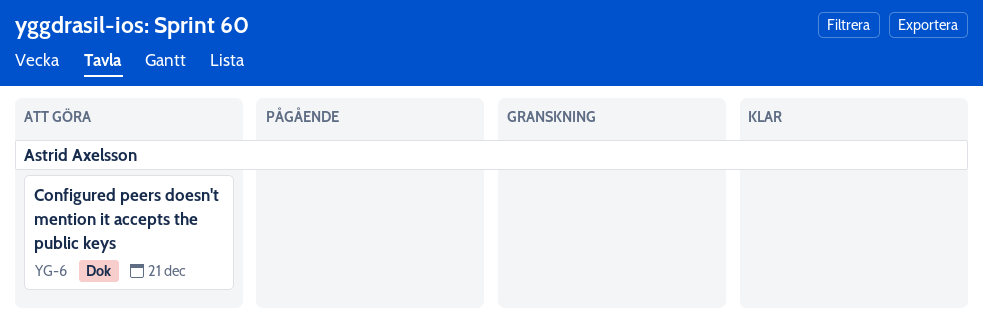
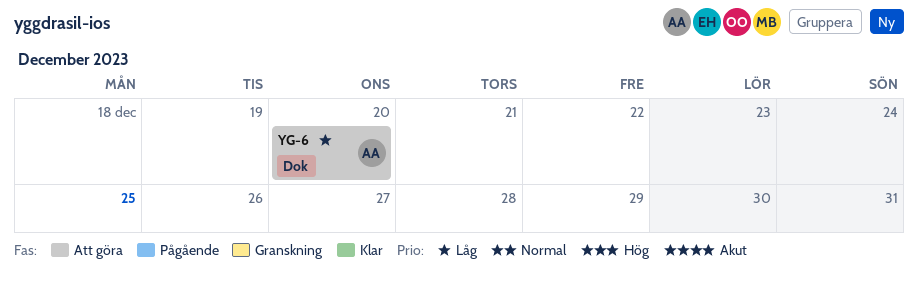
YG-6, due: Dec 21 -> Dec 20

